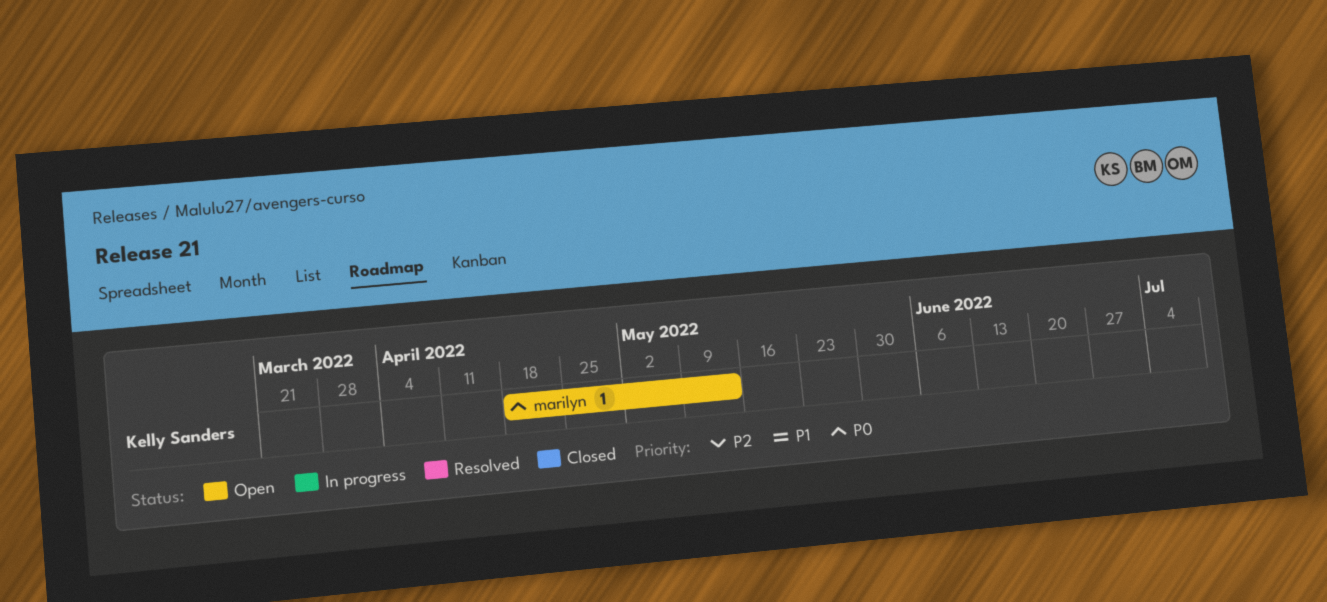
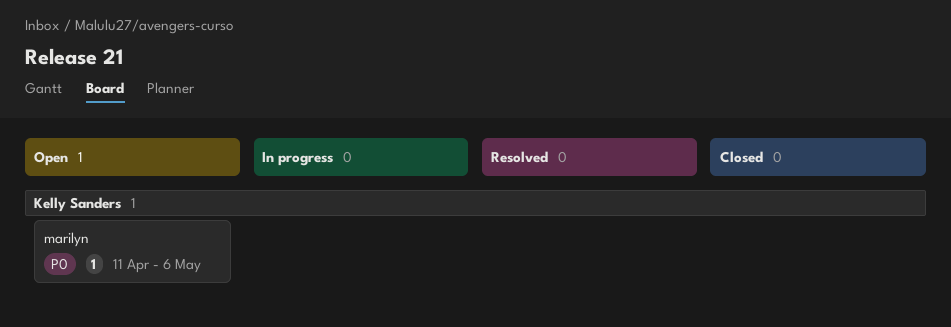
marilyn, start: Apr 18 -> Apr 11
marilyn, due: May 13 -> May 6

